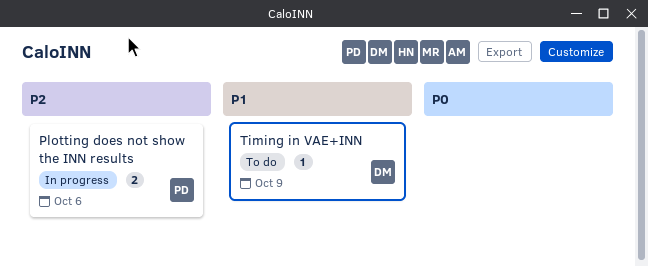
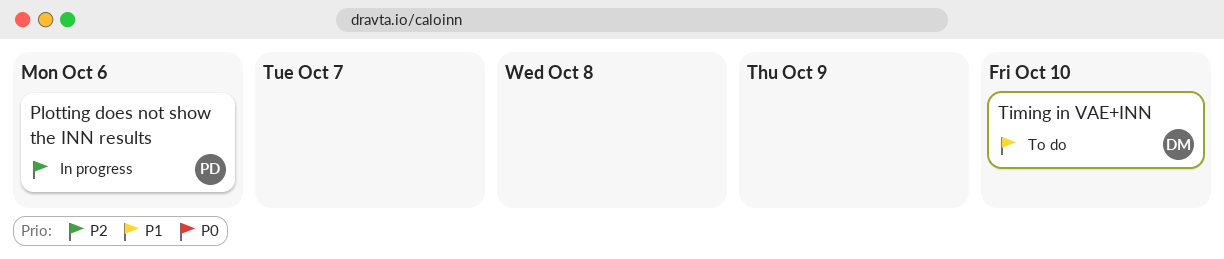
Timing in VAE+INN, due: Oct 9 -> Oct 10

